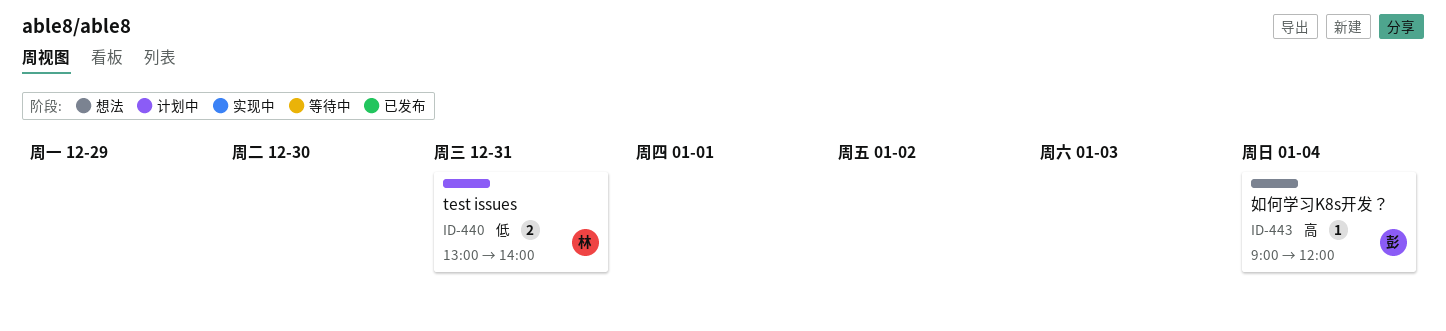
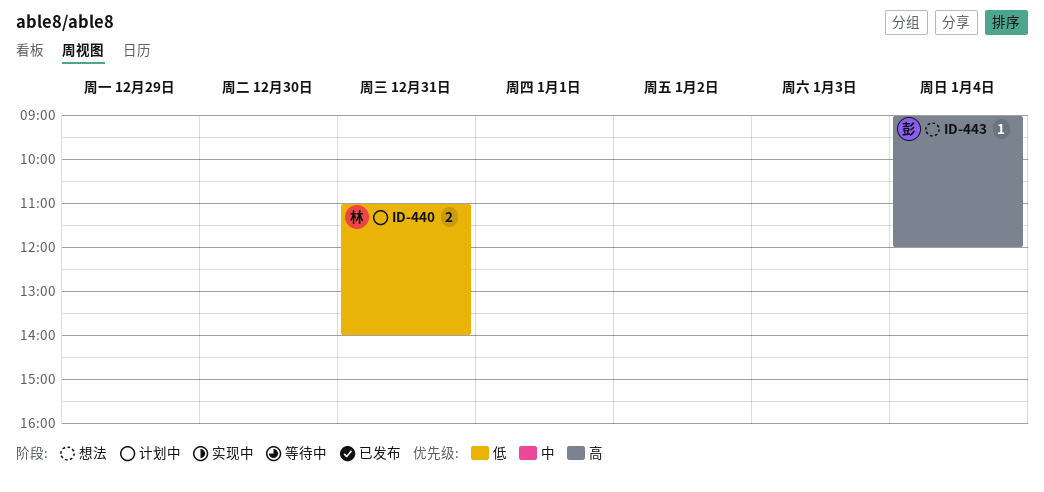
ID-440, begins: 13:00 -> 11:00

